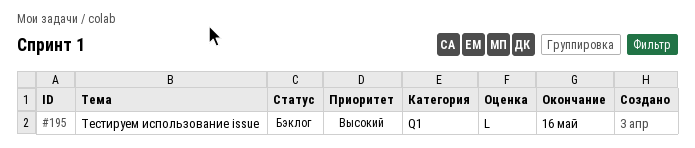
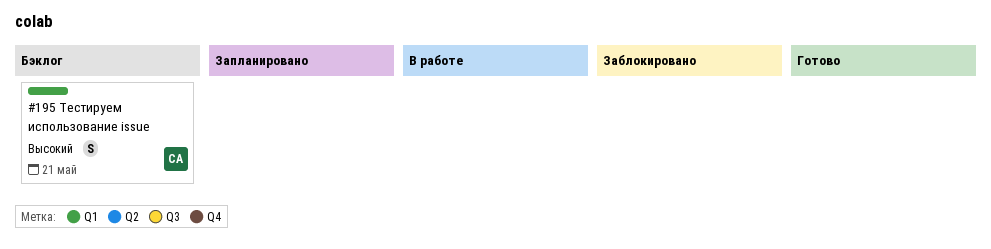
#195, estimate: L -> S
#195, due: May 16 -> May 21

